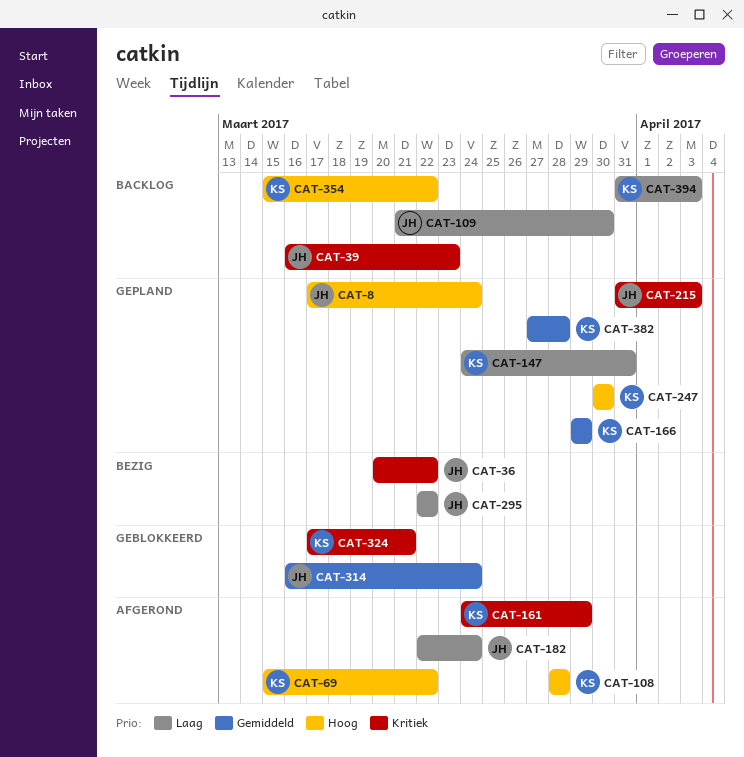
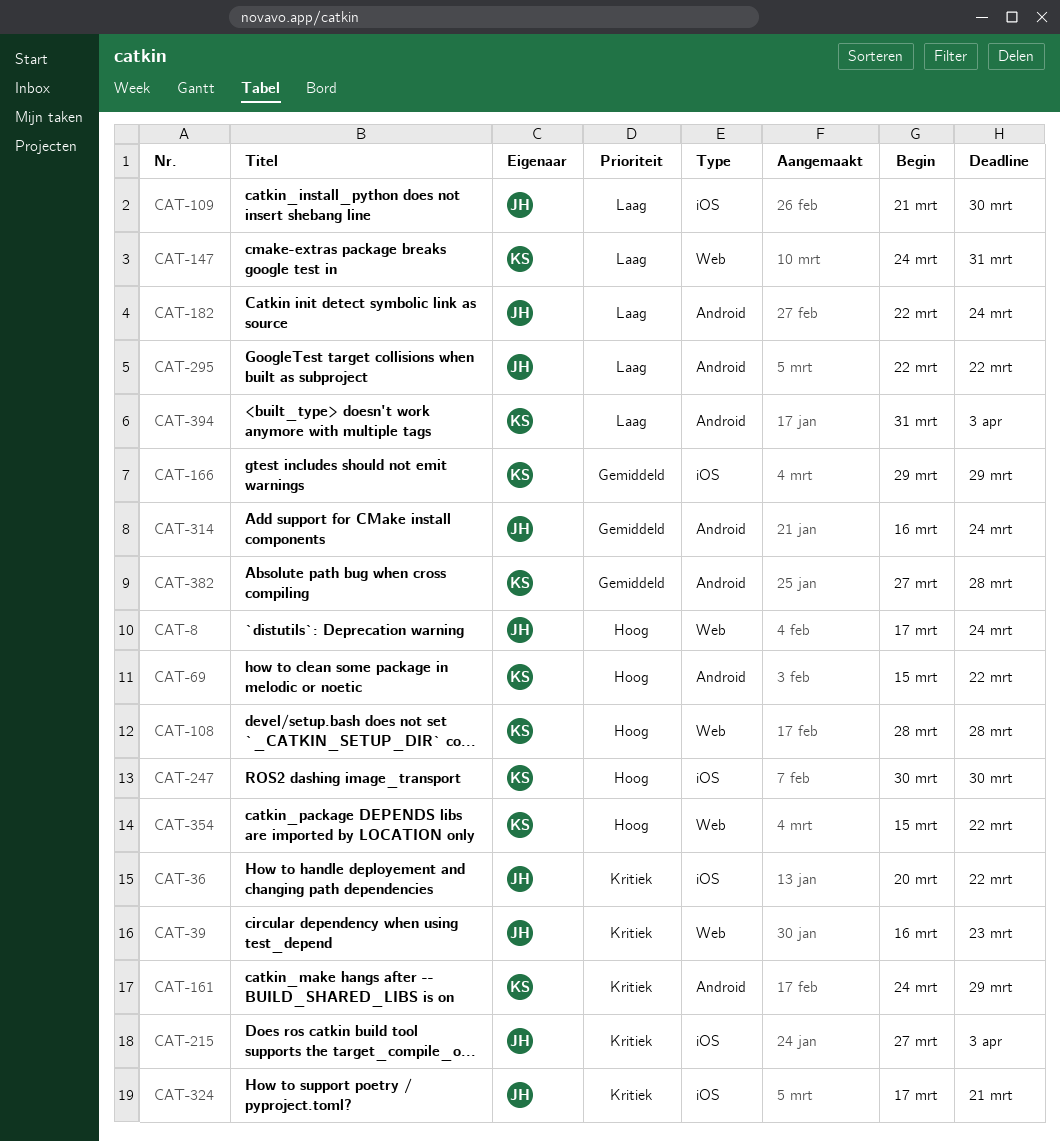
CAT-215, start: Mar 31 -> Mar 27
CAT-324, owner: KS -> JH

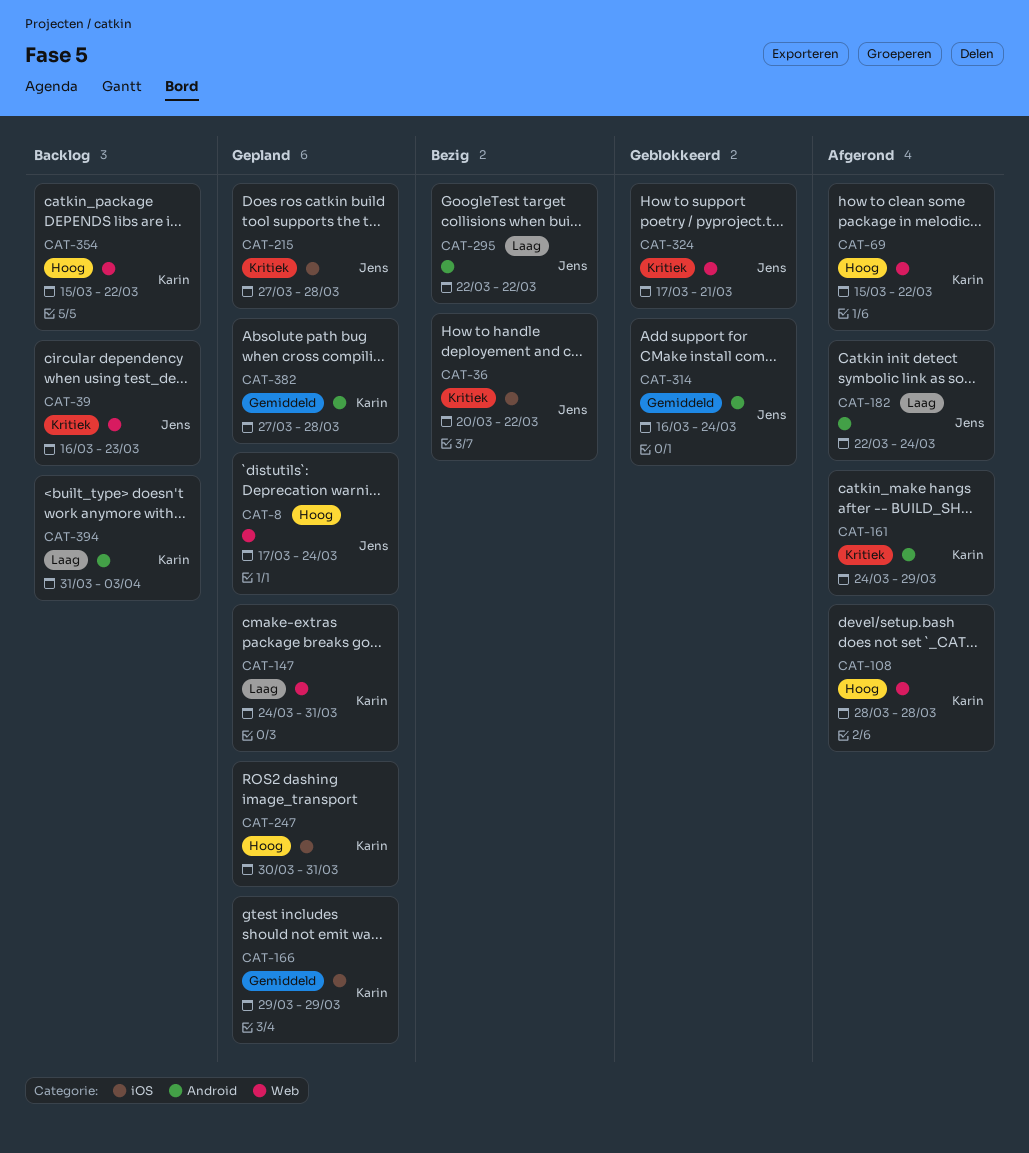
CAT-69, label: Android -> Web
CAT-109: present -> none
CAT-215, due: Apr 3 -> Mar 28
CAT-247, due: Mar 30 -> Mar 31
CAT-324, label: iOS -> Web

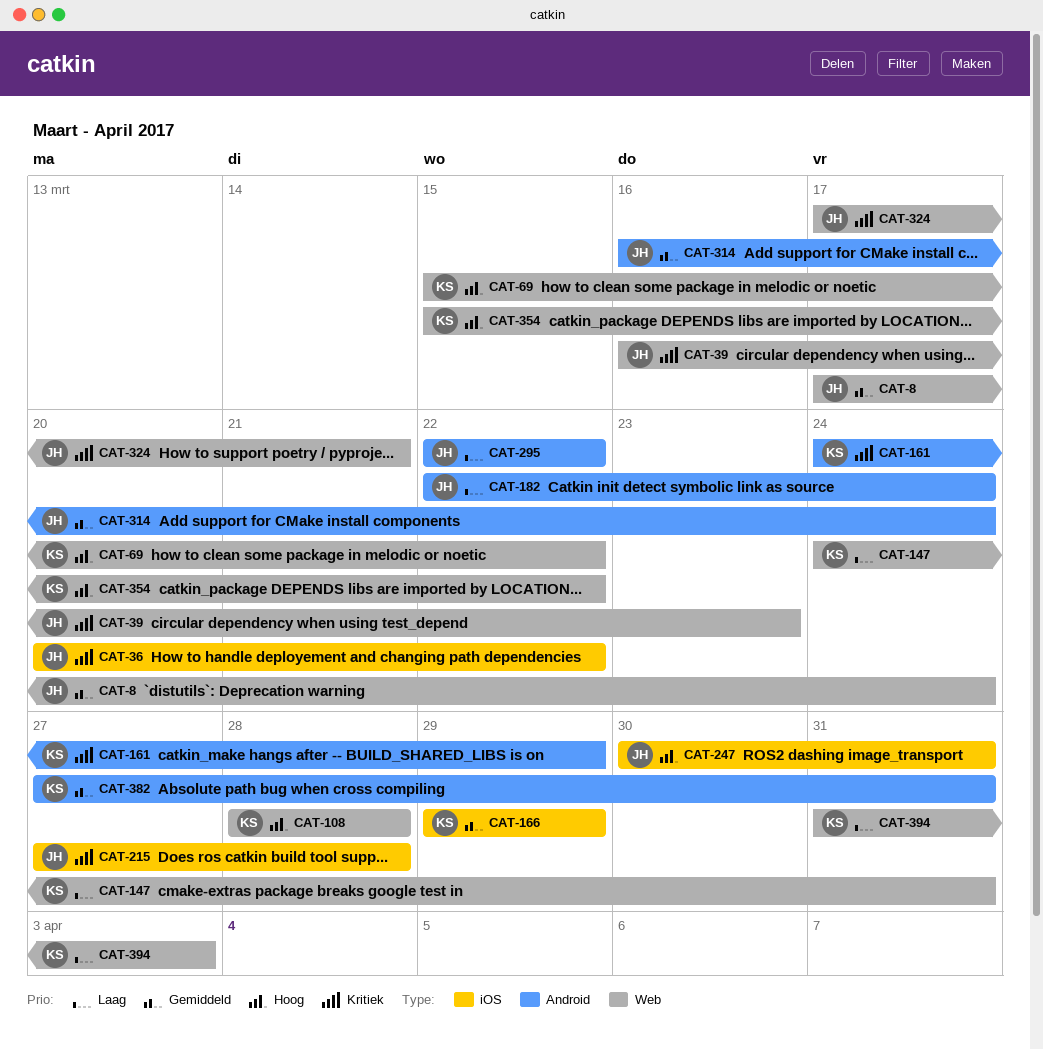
CAT-8, priority: Hoog -> Gemiddeld
CAT-247, owner: Karin -> Jens
CAT-382, due: Mar 28 -> Mar 31
CAT-394, label: Android -> Web

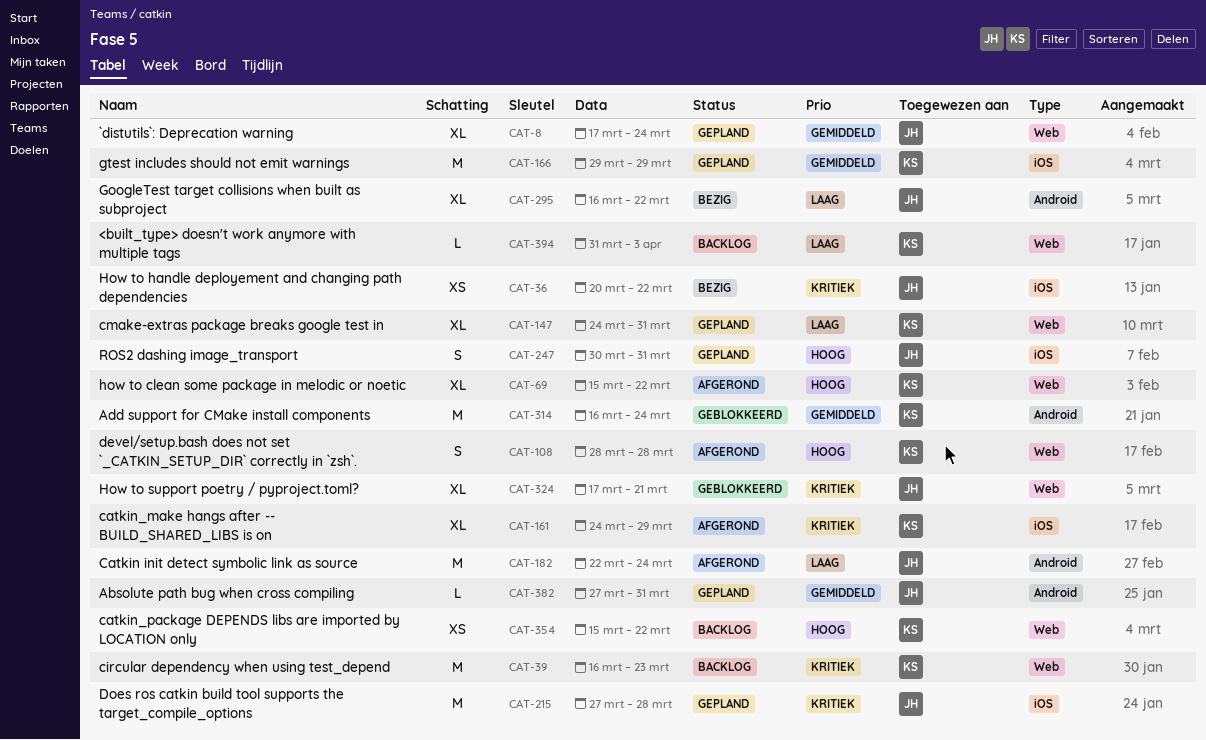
CAT-39, owner: JH -> KS
CAT-161, label: Android -> iOS
CAT-295, start: Mar 22 -> Mar 16
CAT-314, owner: JH -> KS
CAT-382, owner: KS -> JH

